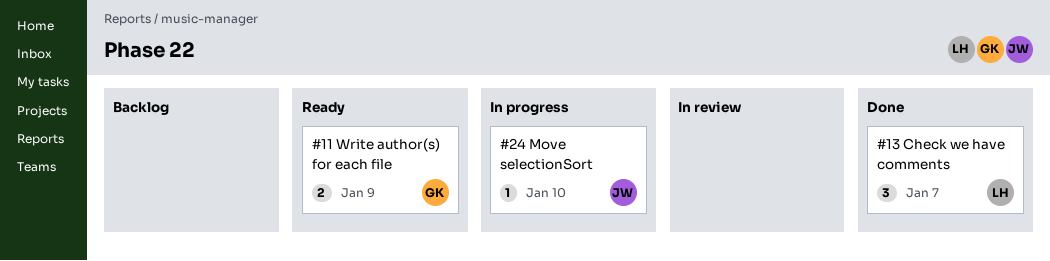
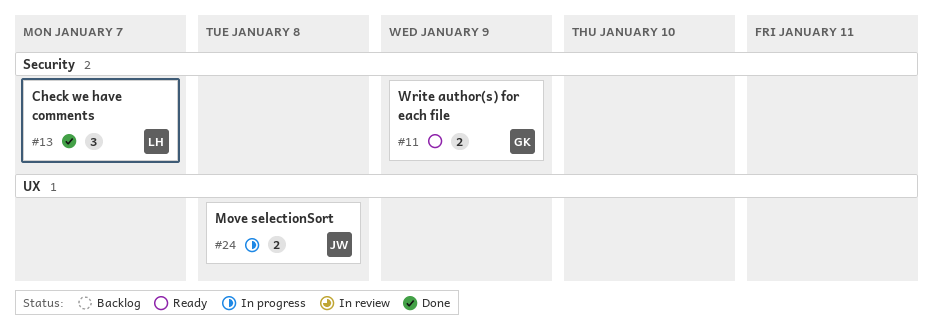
#24, estimate: 1 -> 2
#24, due: Jan 10 -> Jan 8

